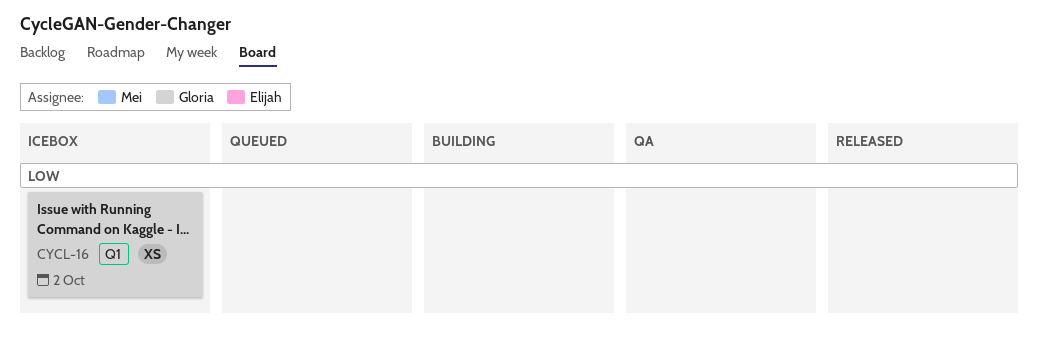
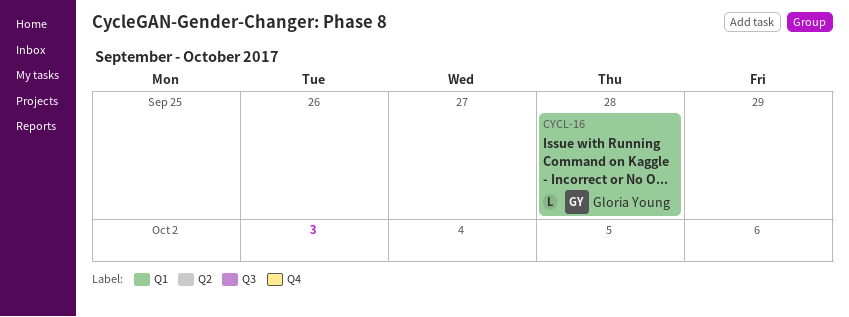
CYCL-16, estimate: XS -> L
CYCL-16, due: Oct 2 -> Sep 28

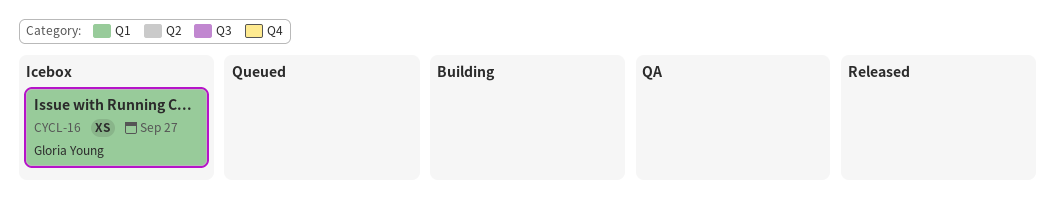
CYCL-16, estimate: L -> XS
CYCL-16, due: Sep 28 -> Sep 27

